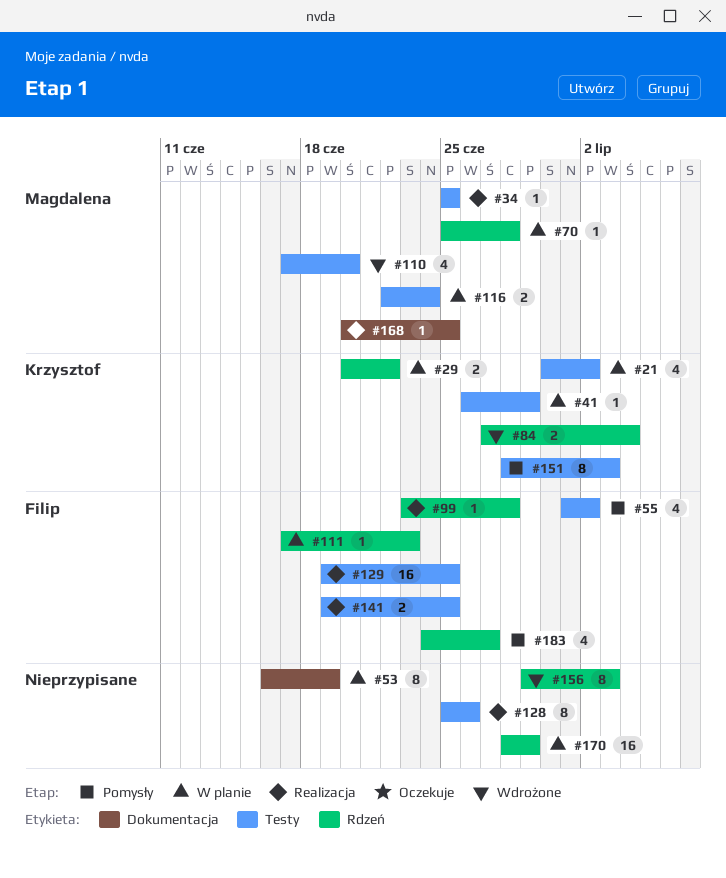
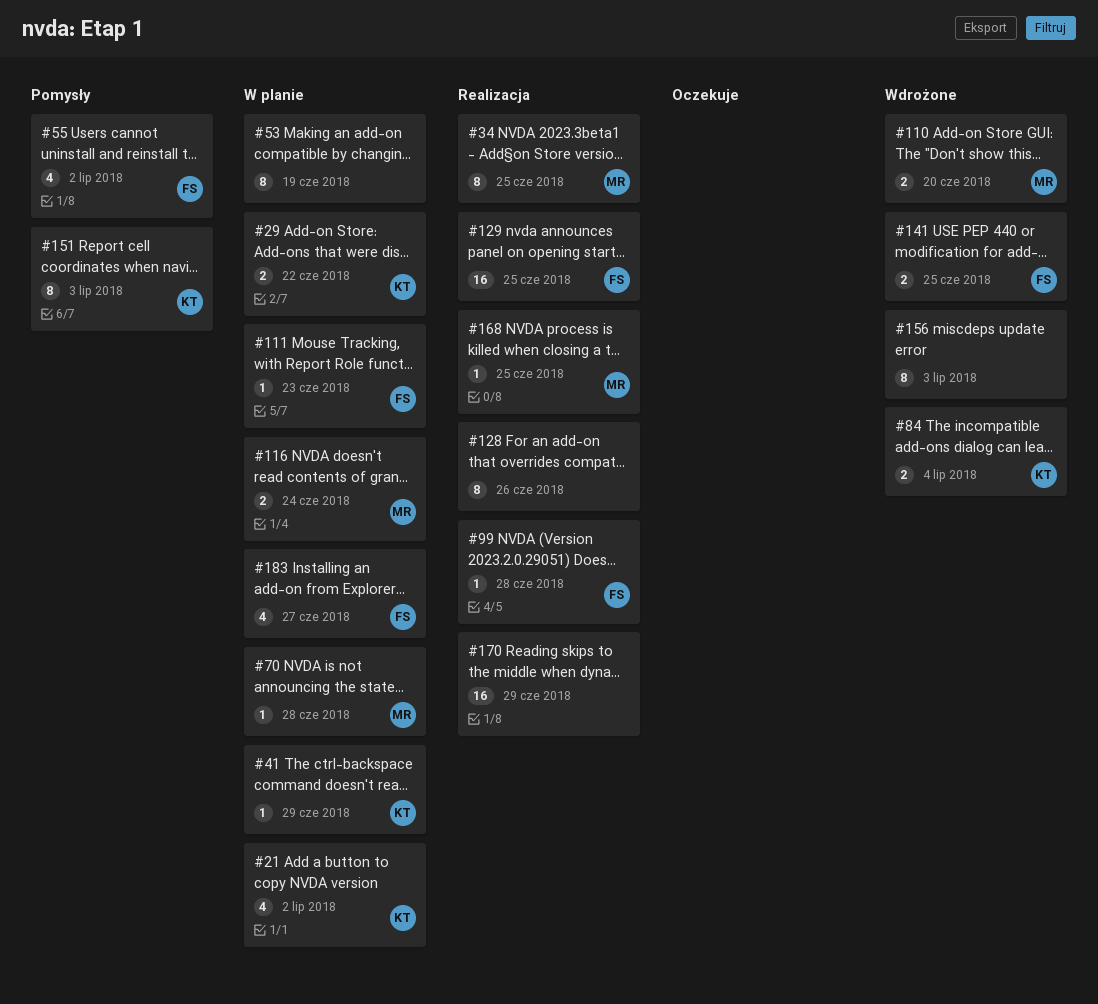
#34, estimate: 1 -> 8
#110, estimate: 4 -> 2
#141, status: Realizacja -> Wdrożone
#170, status: W planie -> Realizacja
#183, status: Pomysły -> W planie

